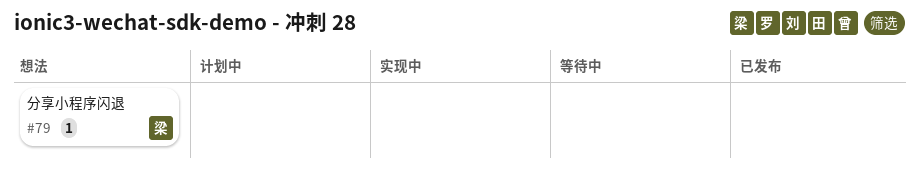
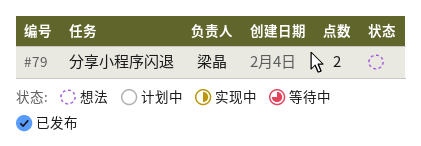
#79, estimate: 1 -> 2

